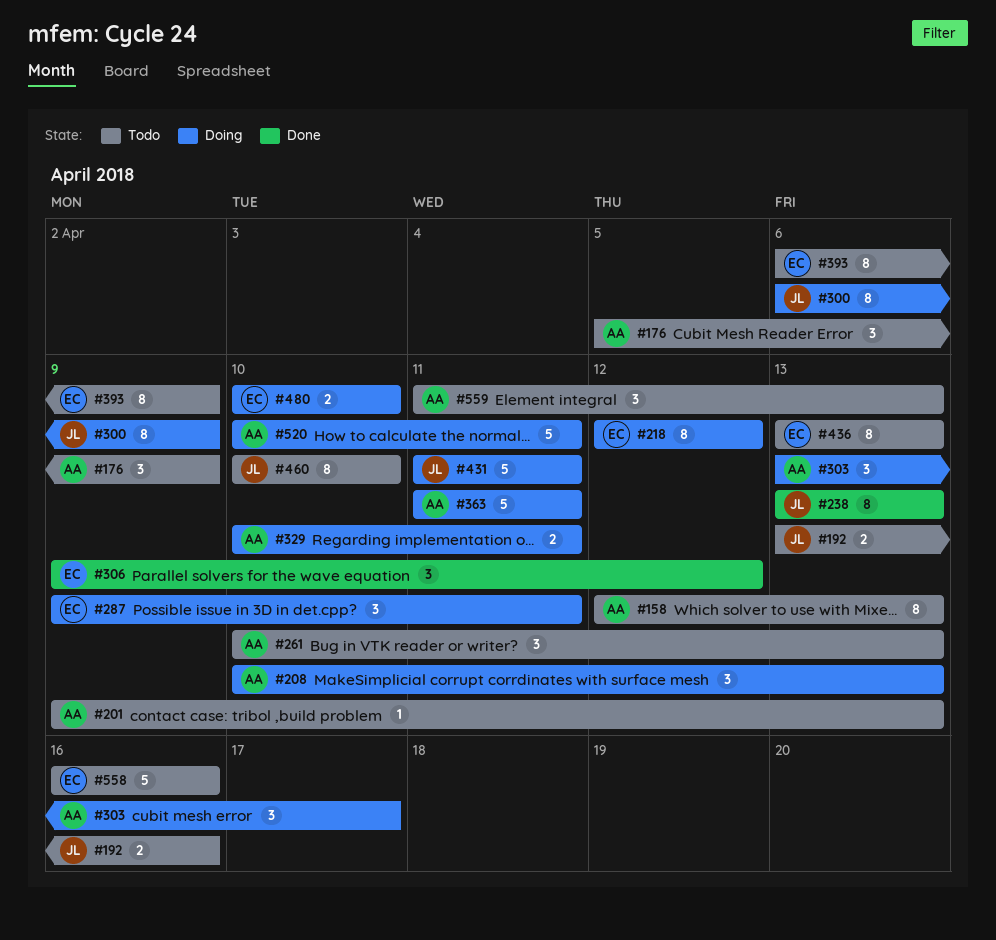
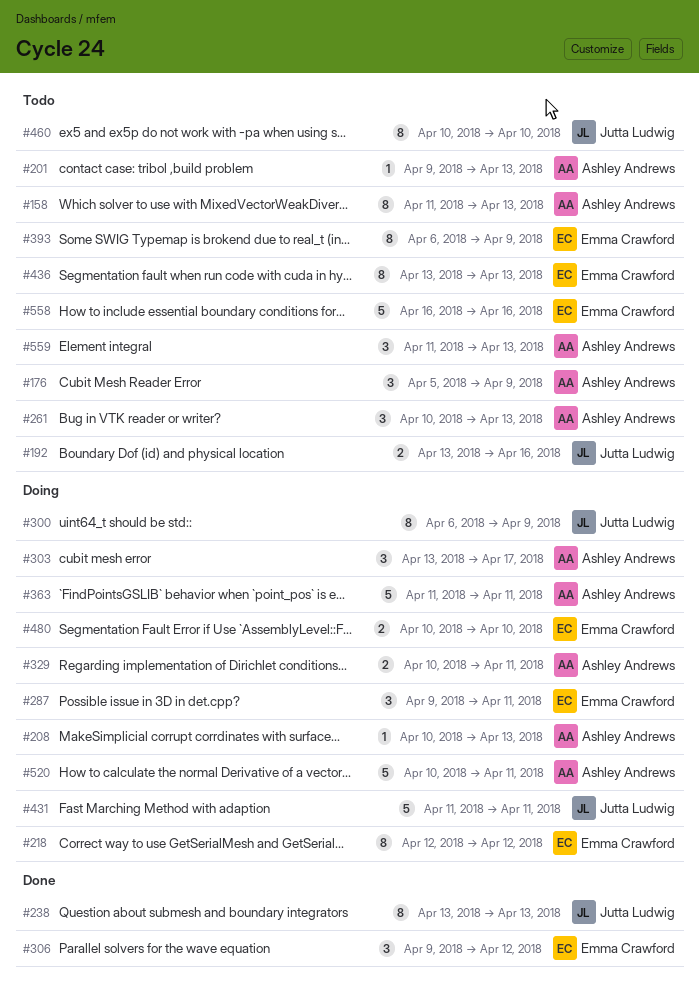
#158, start: Apr 12 -> Apr 11
#208, estimate: 3 -> 1

